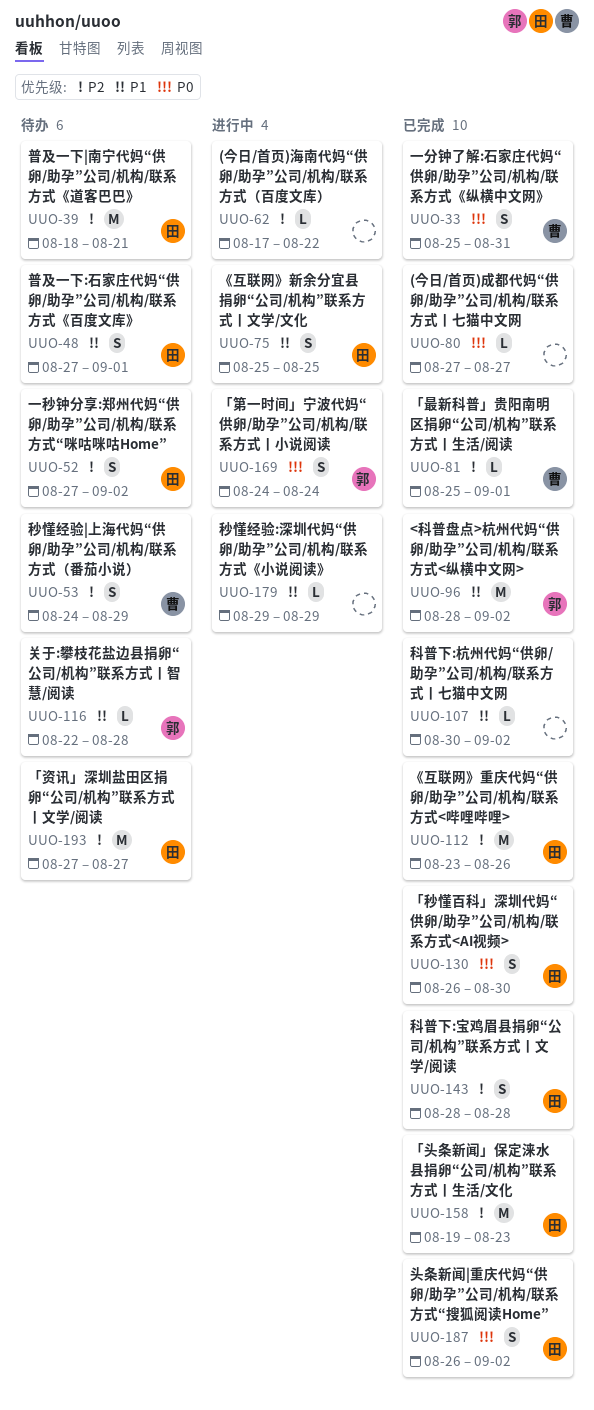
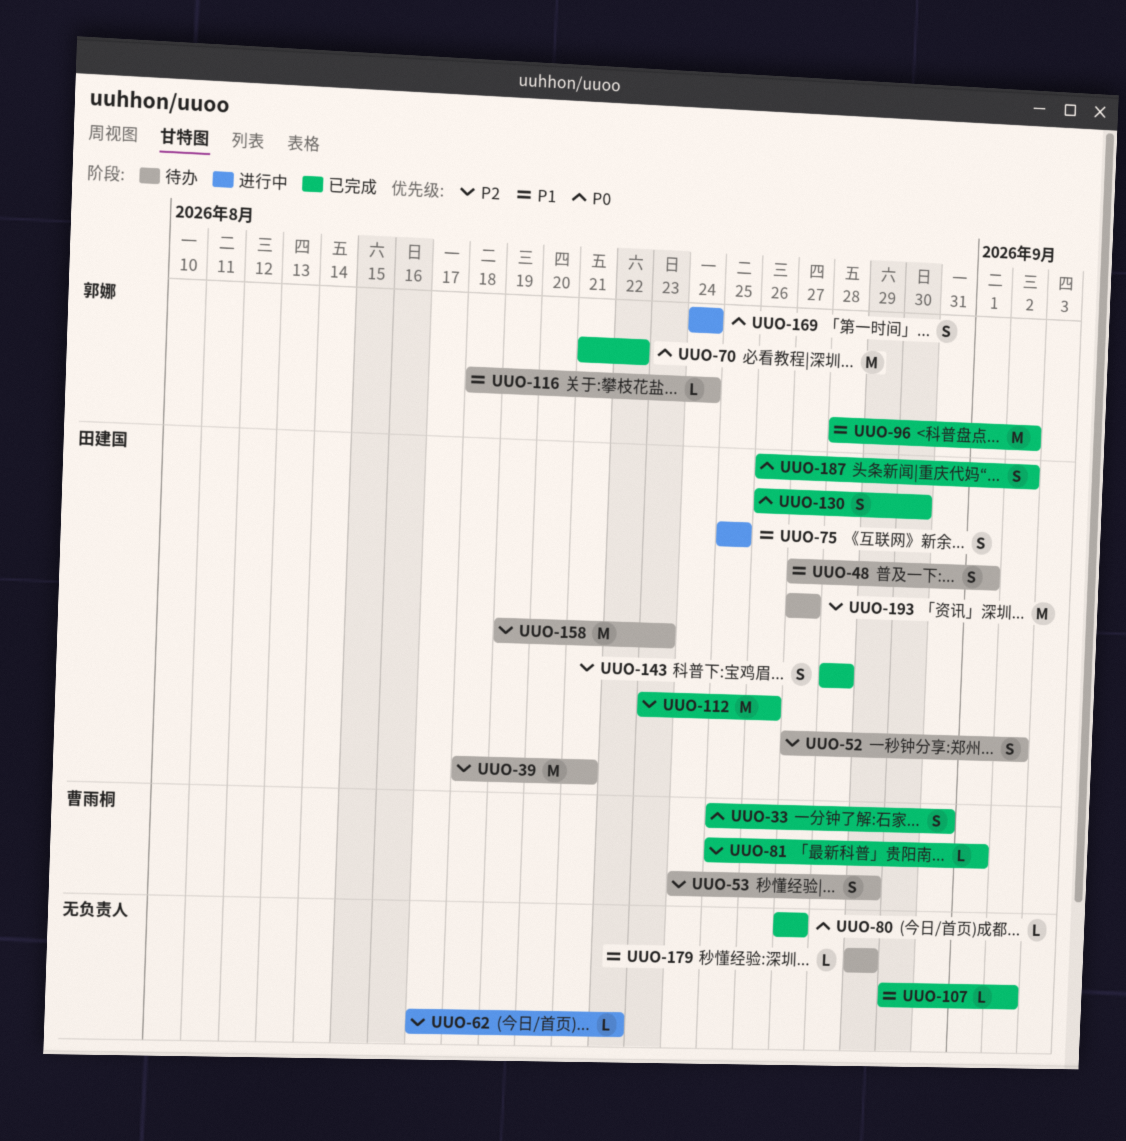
UUO-70: none -> present
UUO-116, start: Aug 22 -> Aug 18
UUO-116, due: Aug 28 -> Aug 24
UUO-158, status: 已完成 -> 待办
UUO-179, status: 进行中 -> 待办

